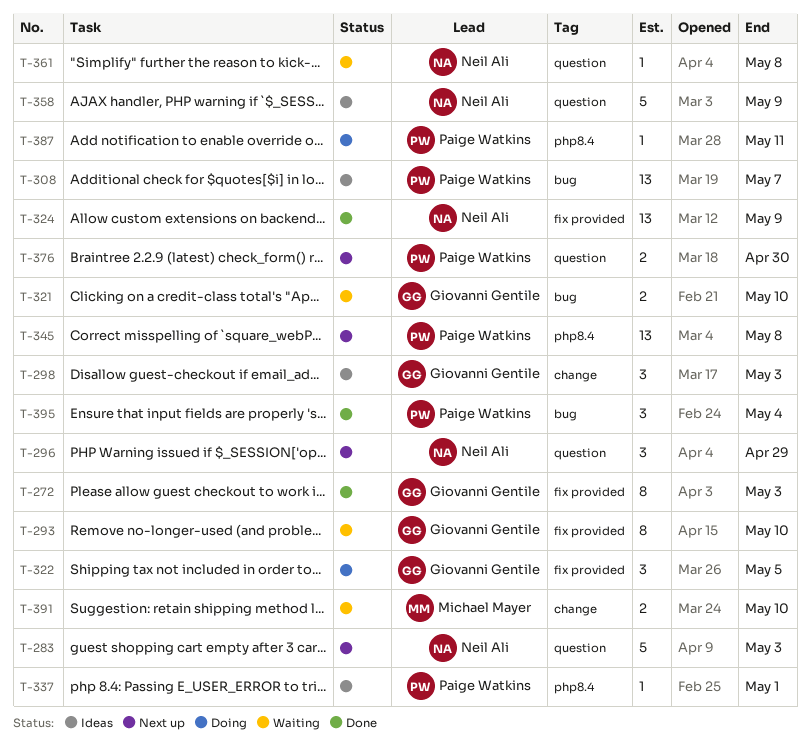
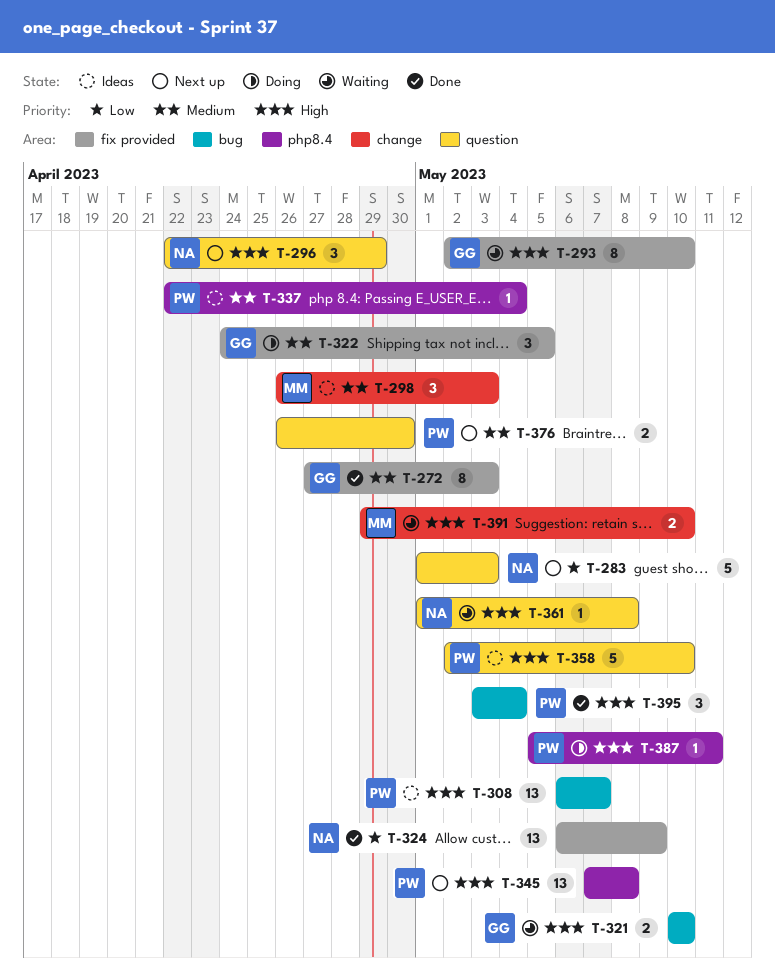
T-298, owner: Giovanni Gentile -> Michael Mayer
T-337, due: May 1 -> May 4
T-358, owner: Neil Ali -> Paige Watkins
T-358, due: May 9 -> May 10

